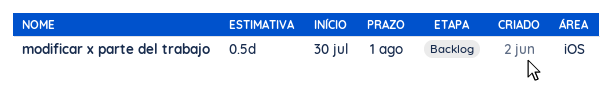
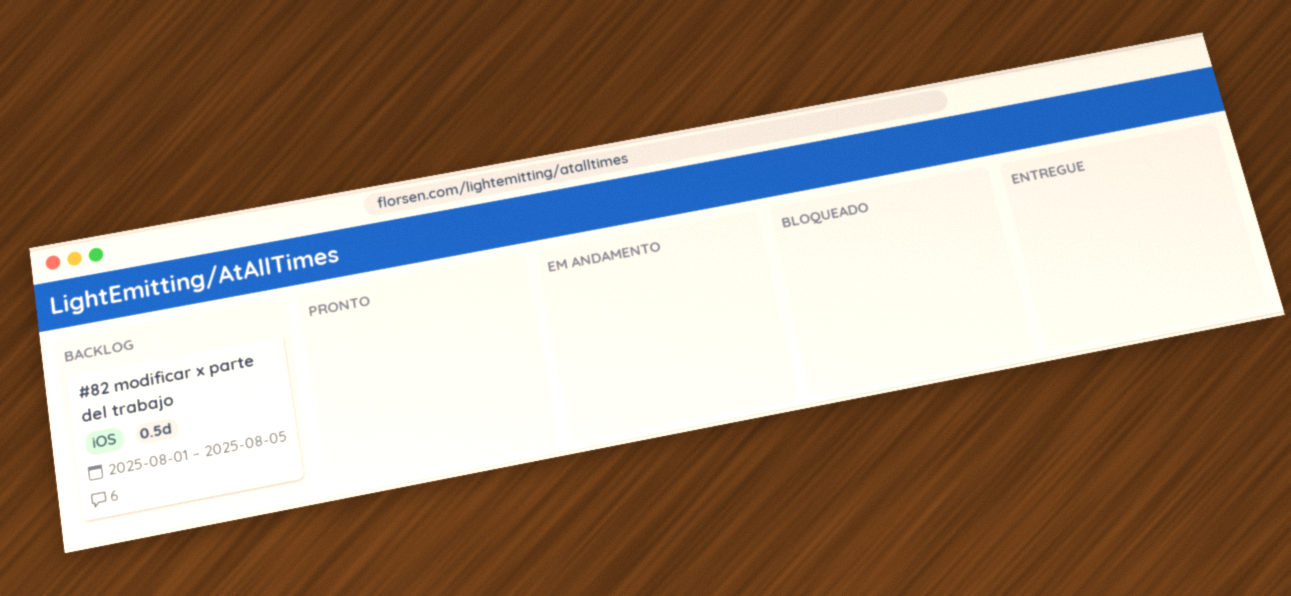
modificar x parte del trabajo, start: Jul 30 -> Aug 1
modificar x parte del trabajo, due: Aug 1 -> Aug 5

